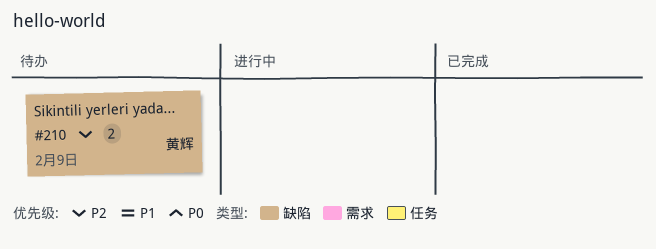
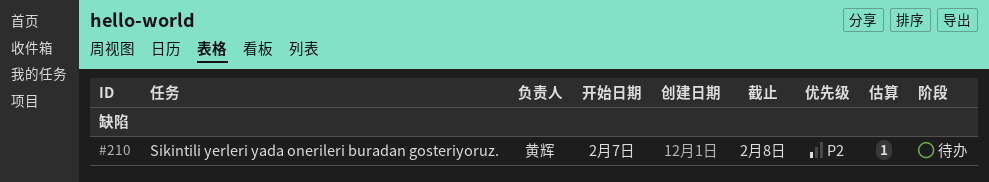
#210, estimate: 2 -> 1
#210, due: Feb 9 -> Feb 8

